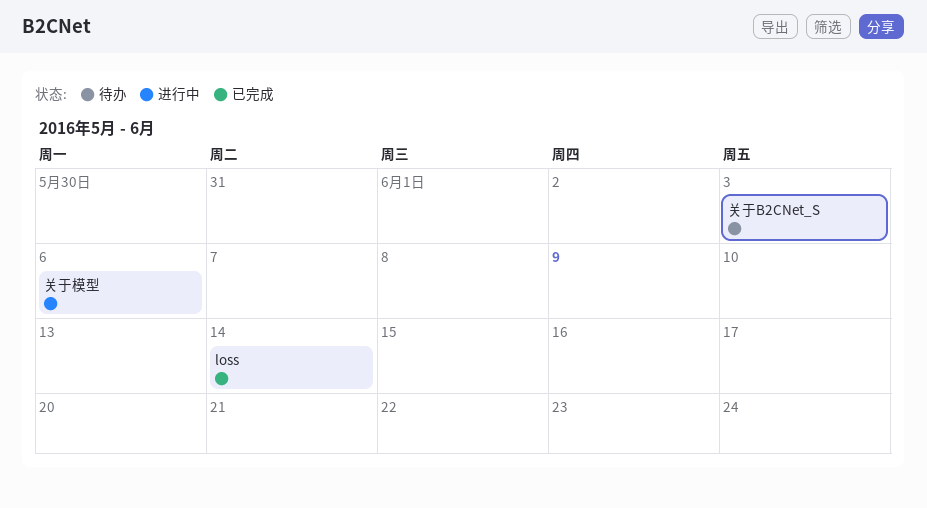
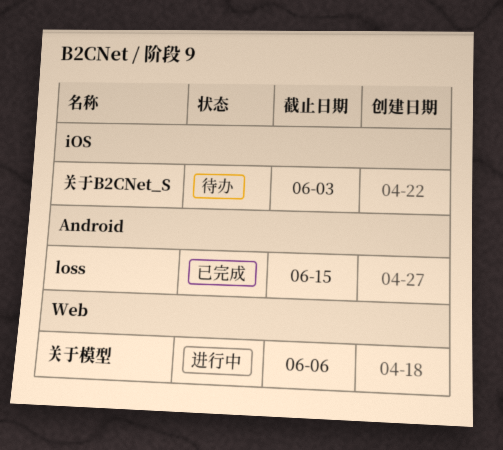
loss, due: Jun 14 -> Jun 15

